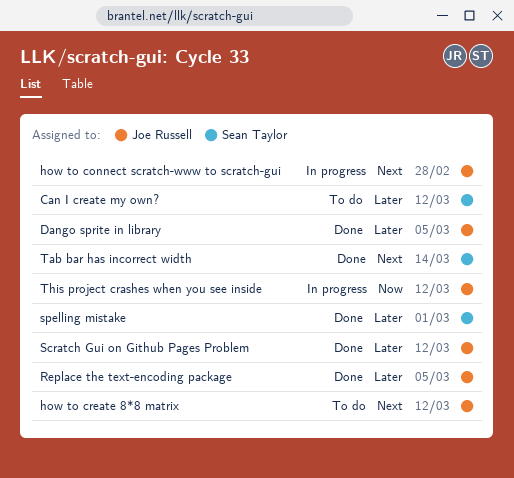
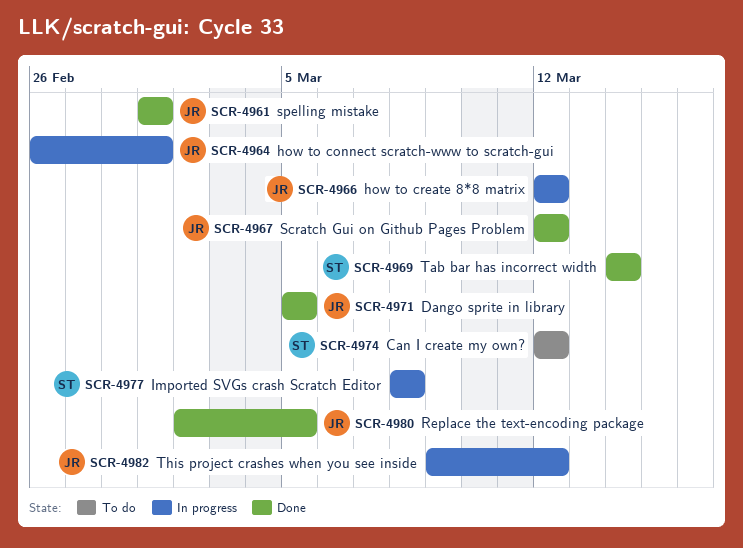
how to connect scratch-www to scratch-gui, due: Feb 28 -> Mar 1
how to create 8*8 matrix, status: To do -> In progress
Imported SVGs crash Scratch Editor: none -> present
spelling mistake, owner: Sean Taylor -> Joe Russell

